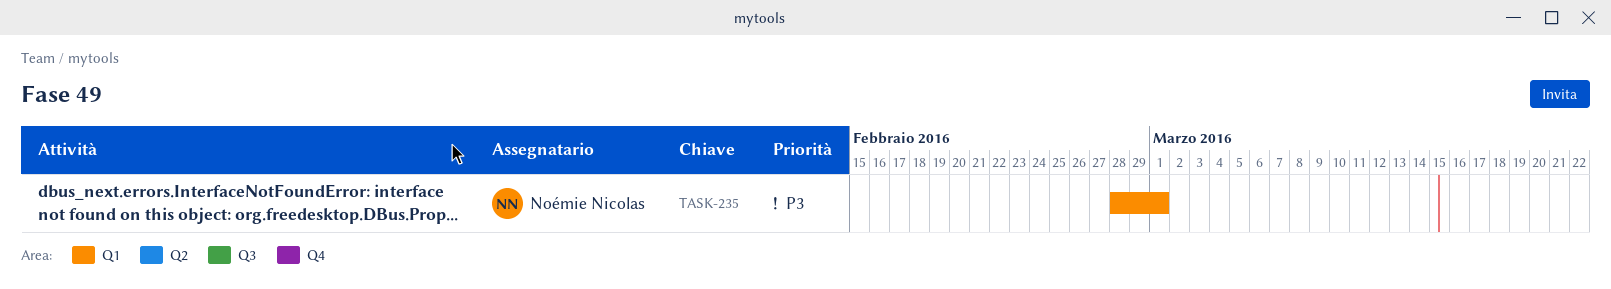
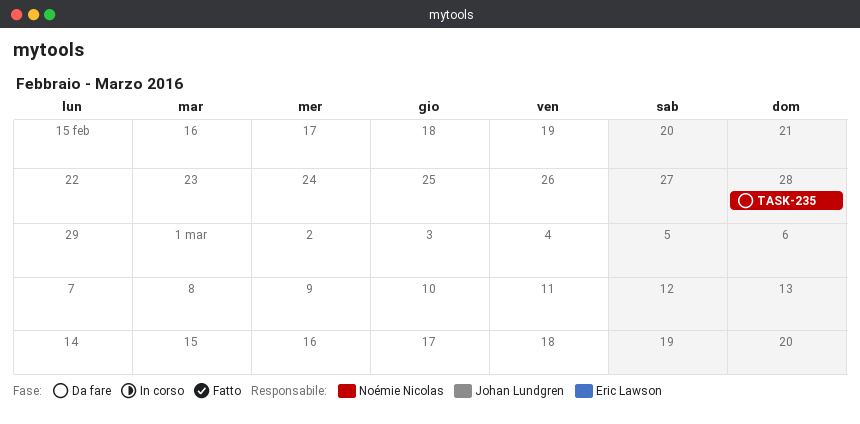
TASK-235, due: Mar 1 -> Feb 28

